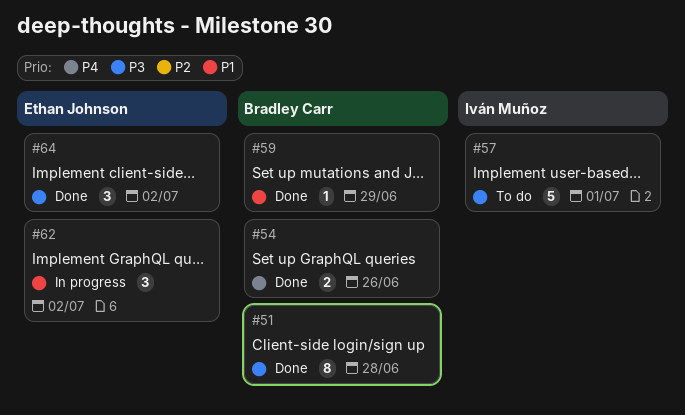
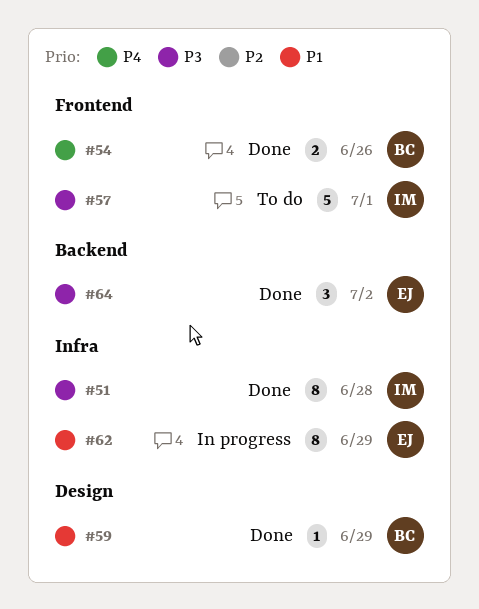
#51, owner: Bradley Carr -> Iván Muñoz
#62, estimate: 3 -> 8
#62, due: Jul 2 -> Jun 29

